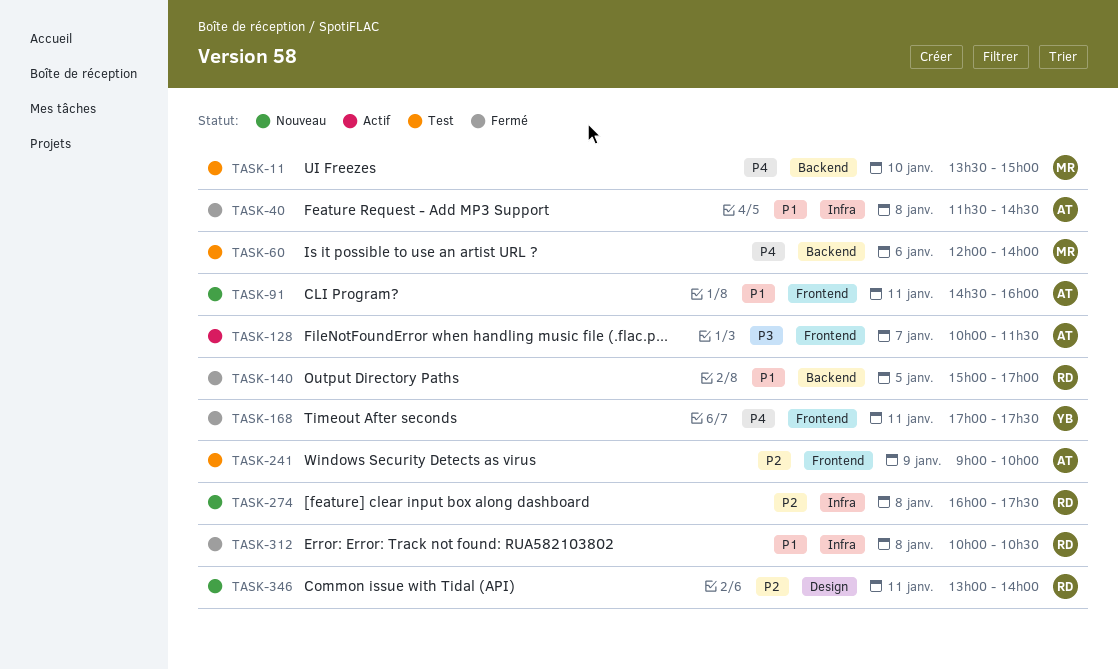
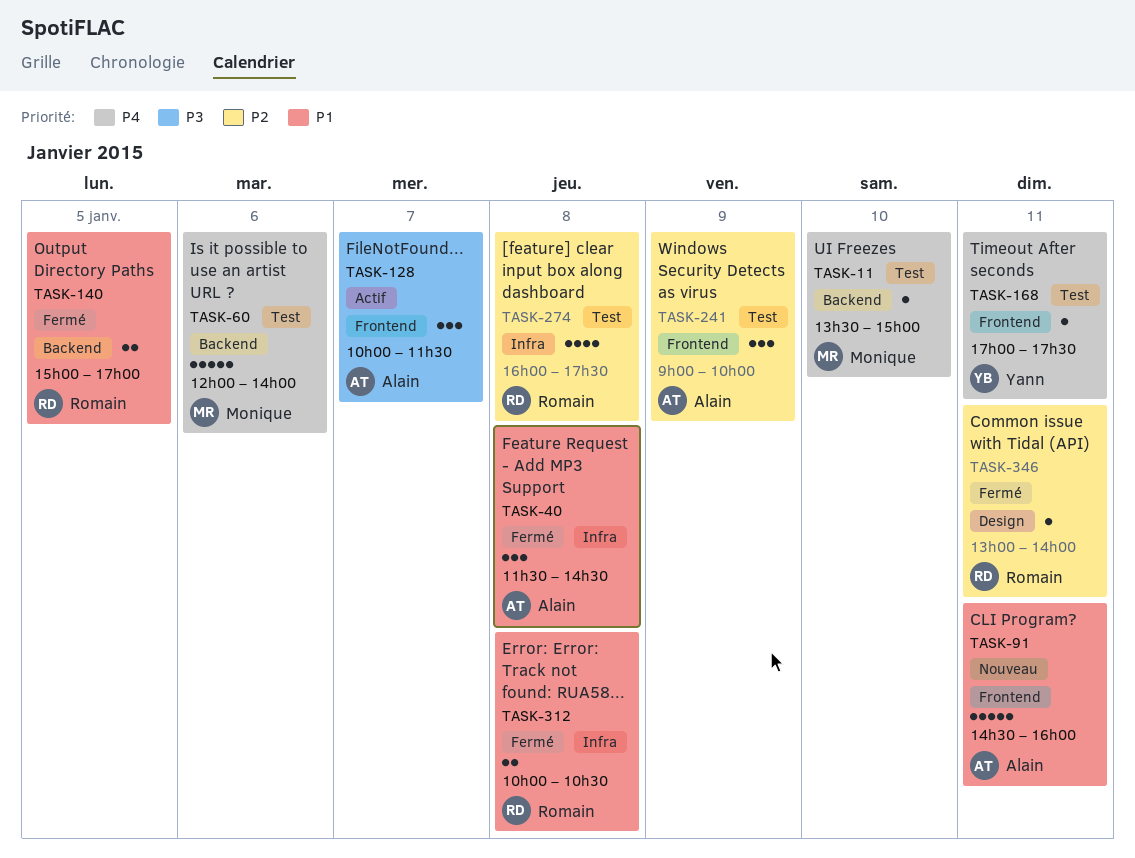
TASK-168, status: Fermé -> Test
TASK-274, status: Nouveau -> Test
TASK-346, status: Nouveau -> Fermé

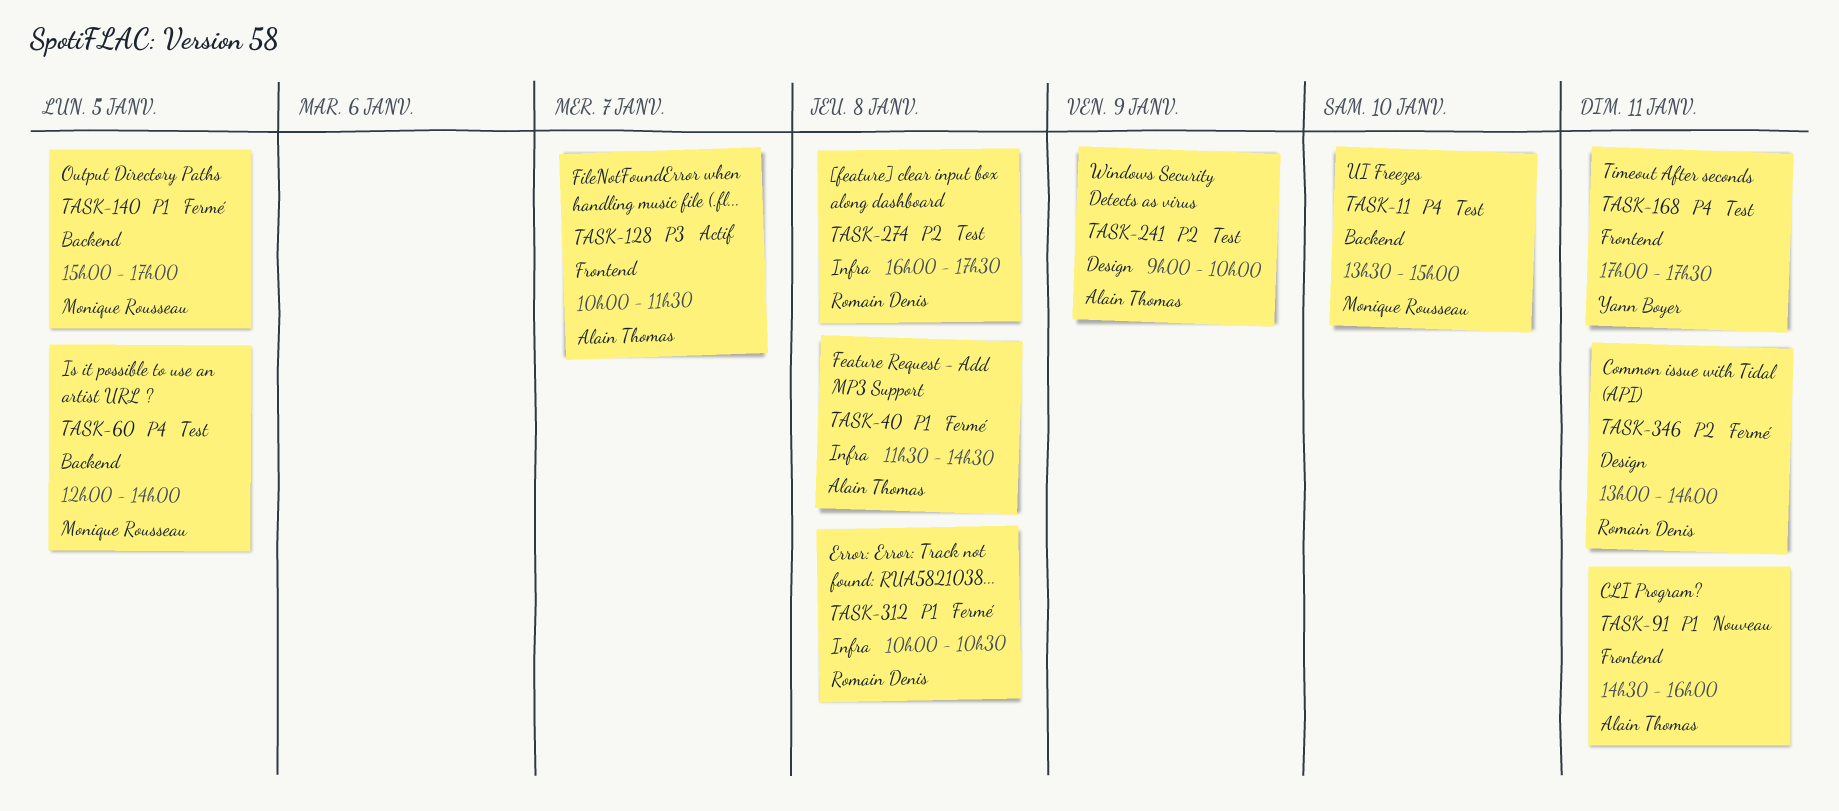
TASK-60, day: Jan 6 -> Jan 5
TASK-140, owner: Romain Denis -> Monique Rousseau
TASK-241, label: Frontend -> Design

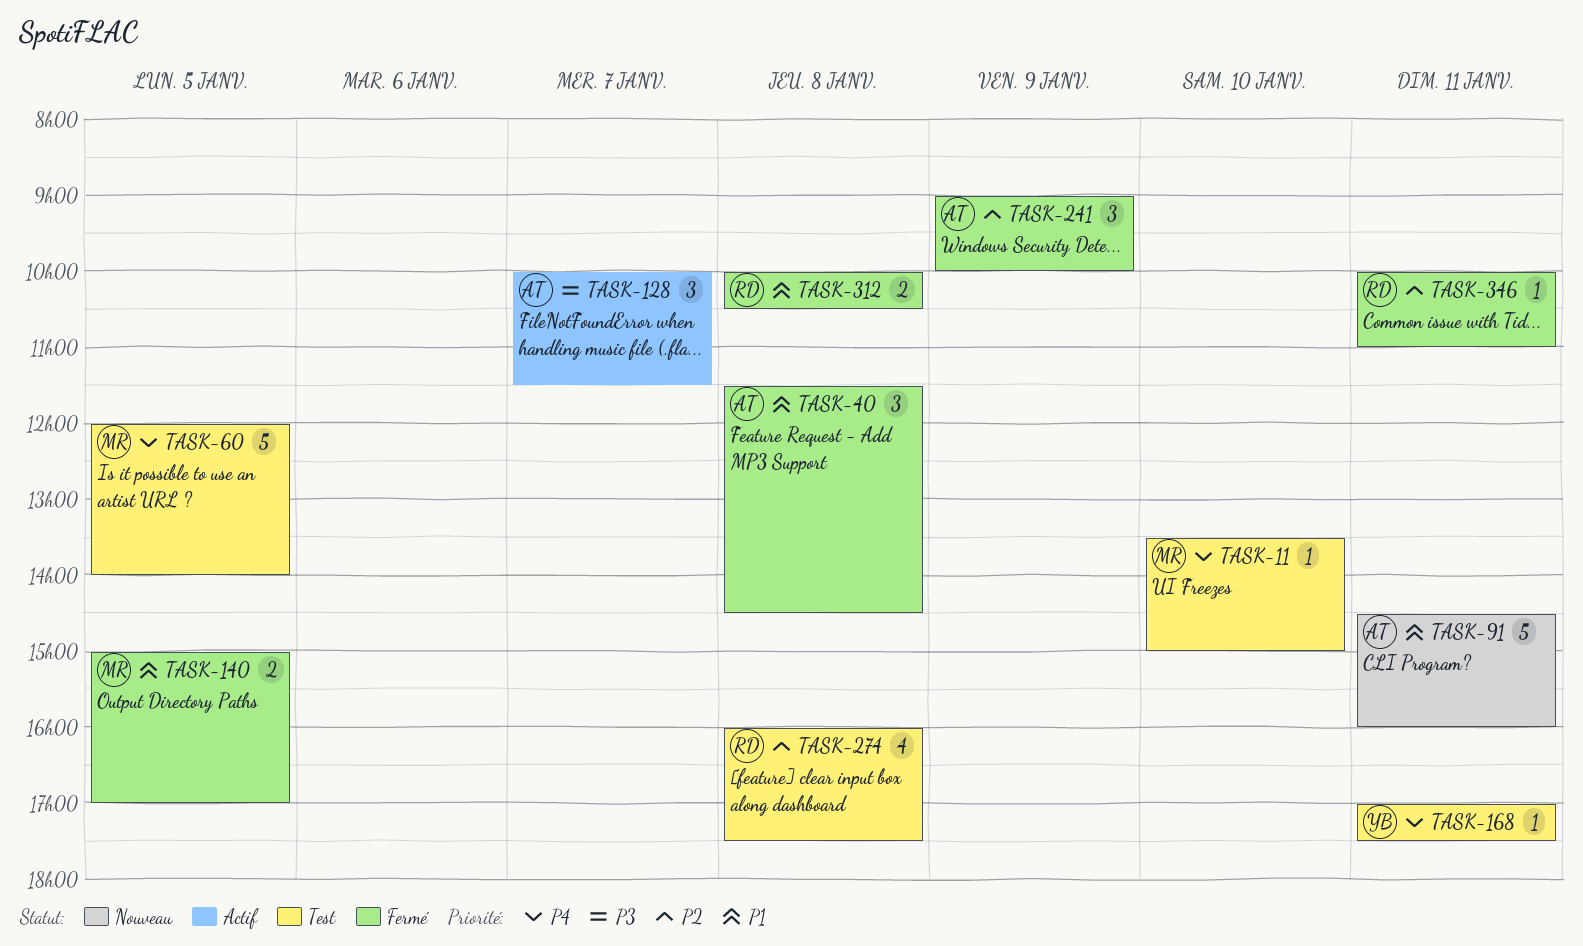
TASK-241, status: Test -> Fermé
TASK-346, begins: 13:00 -> 10:00
TASK-346, ends: 14:00 -> 11:00

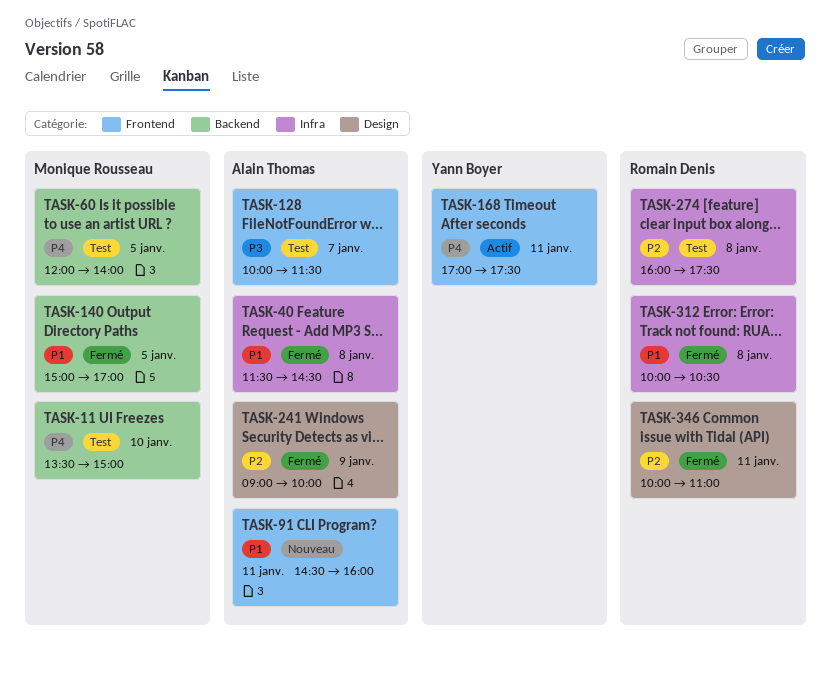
TASK-128, status: Actif -> Test
TASK-168, status: Test -> Actif

